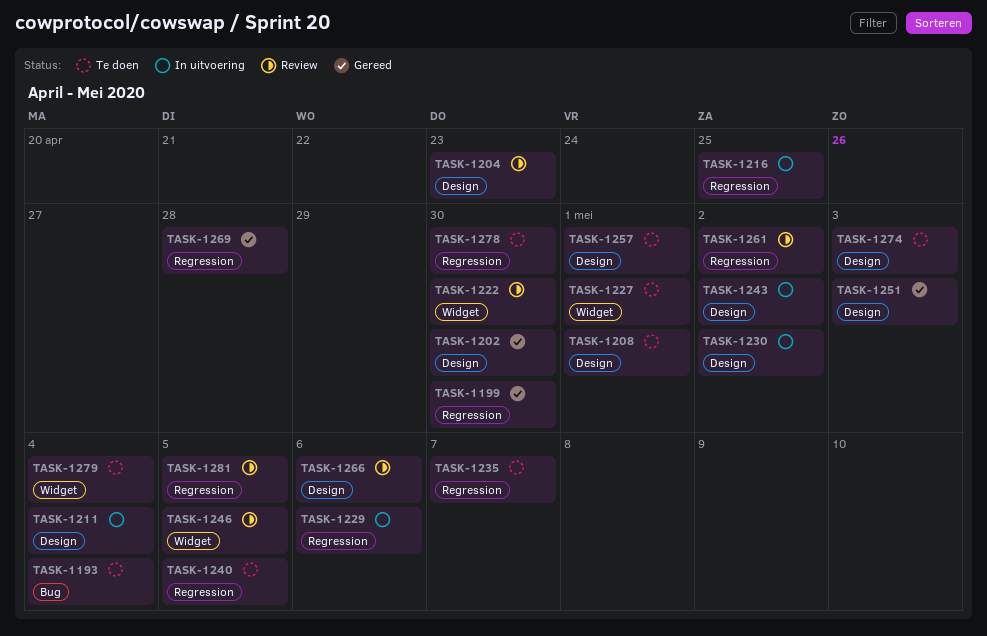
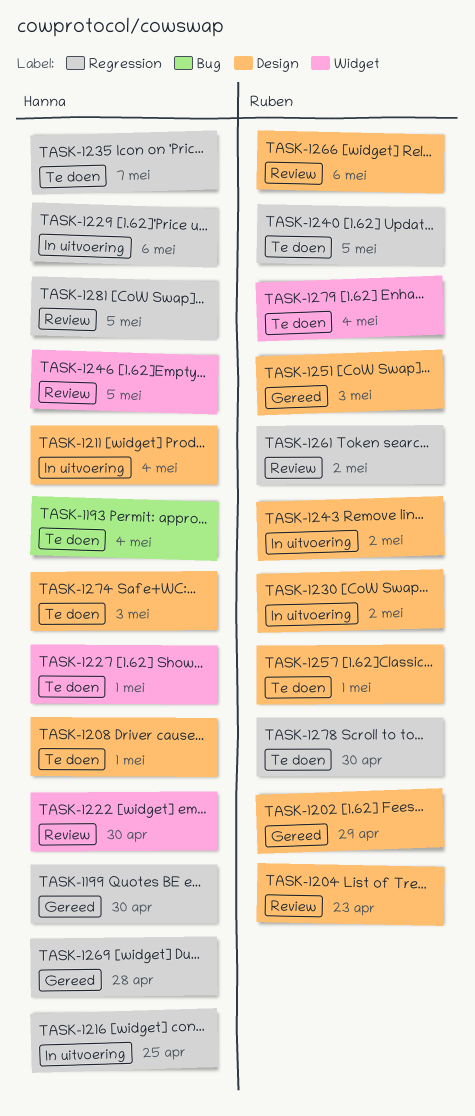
TASK-1202, due: Apr 30 -> Apr 29

